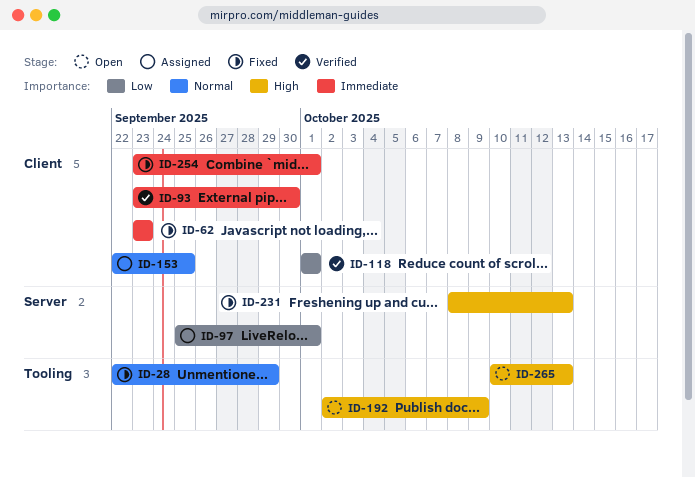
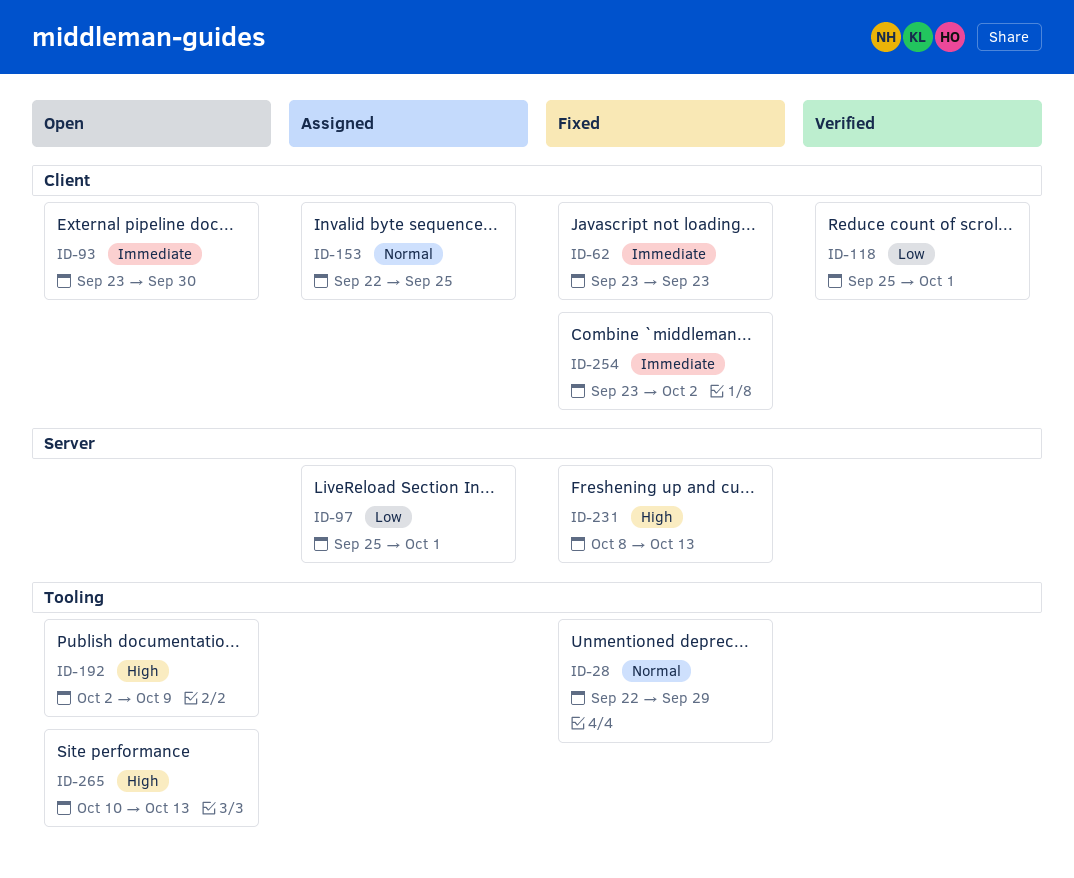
ID-93, status: Verified -> Open
ID-118, start: Oct 1 -> Sep 25
ID-254, due: Oct 1 -> Oct 2

